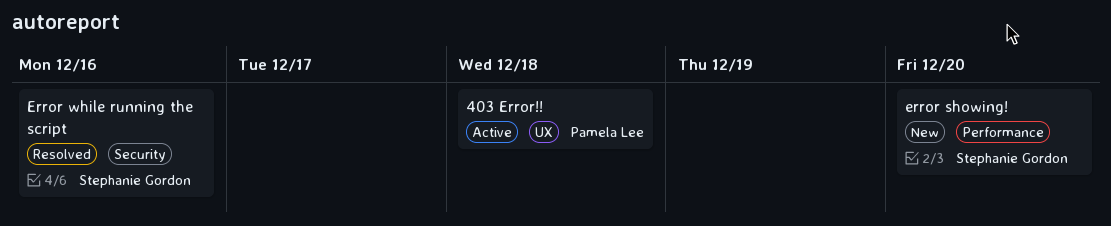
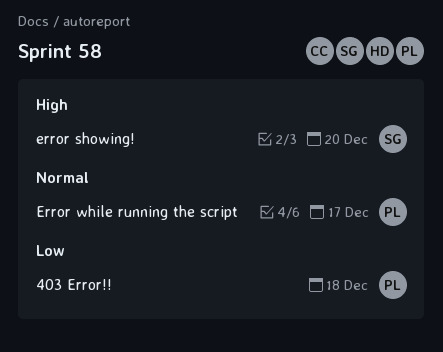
Error while running the script, owner: Stephanie Gordon -> Pamela Lee
Error while running the script, due: Dec 16 -> Dec 17

